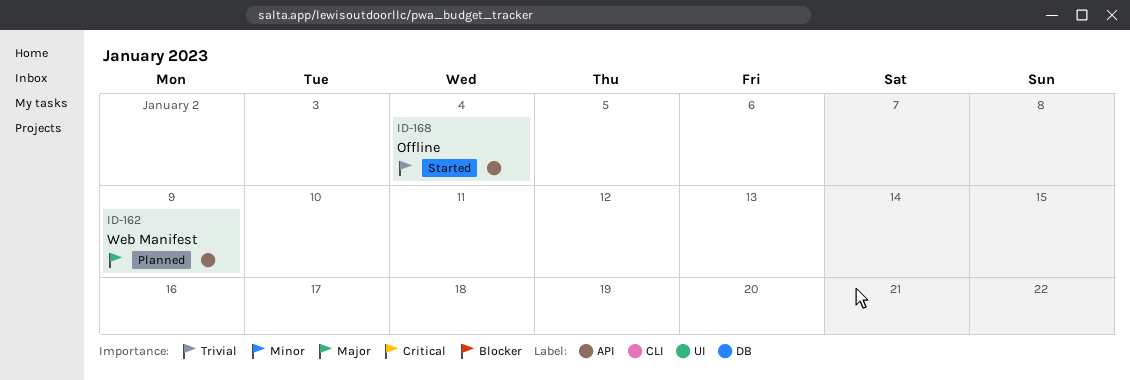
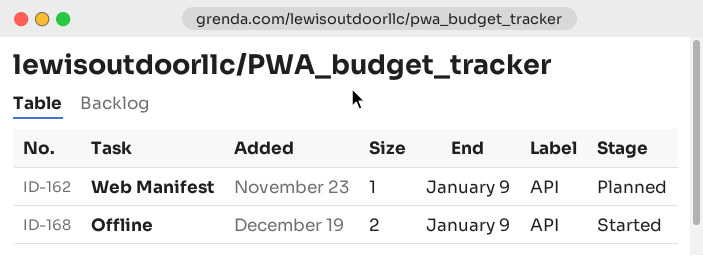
ID-168, due: Jan 4 -> Jan 9

